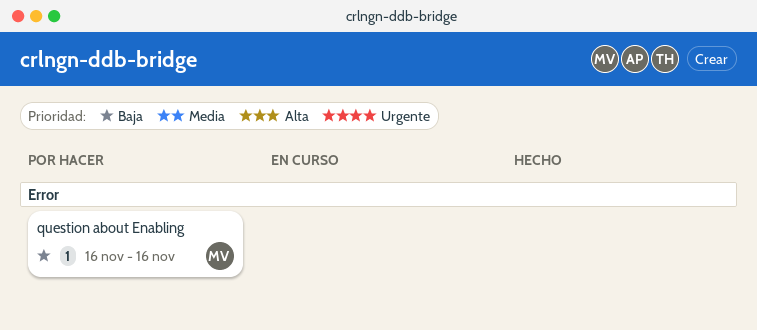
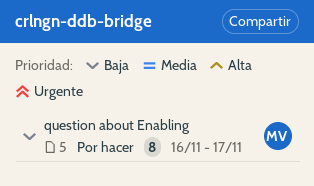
question about Enabling, estimate: 1 -> 8
question about Enabling, due: Nov 16 -> Nov 17

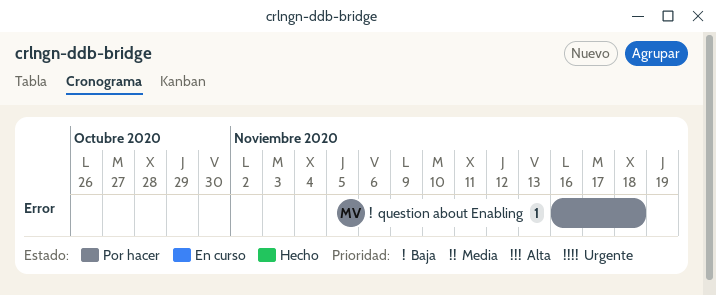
question about Enabling, estimate: 8 -> 1
question about Enabling, due: Nov 17 -> Nov 18

